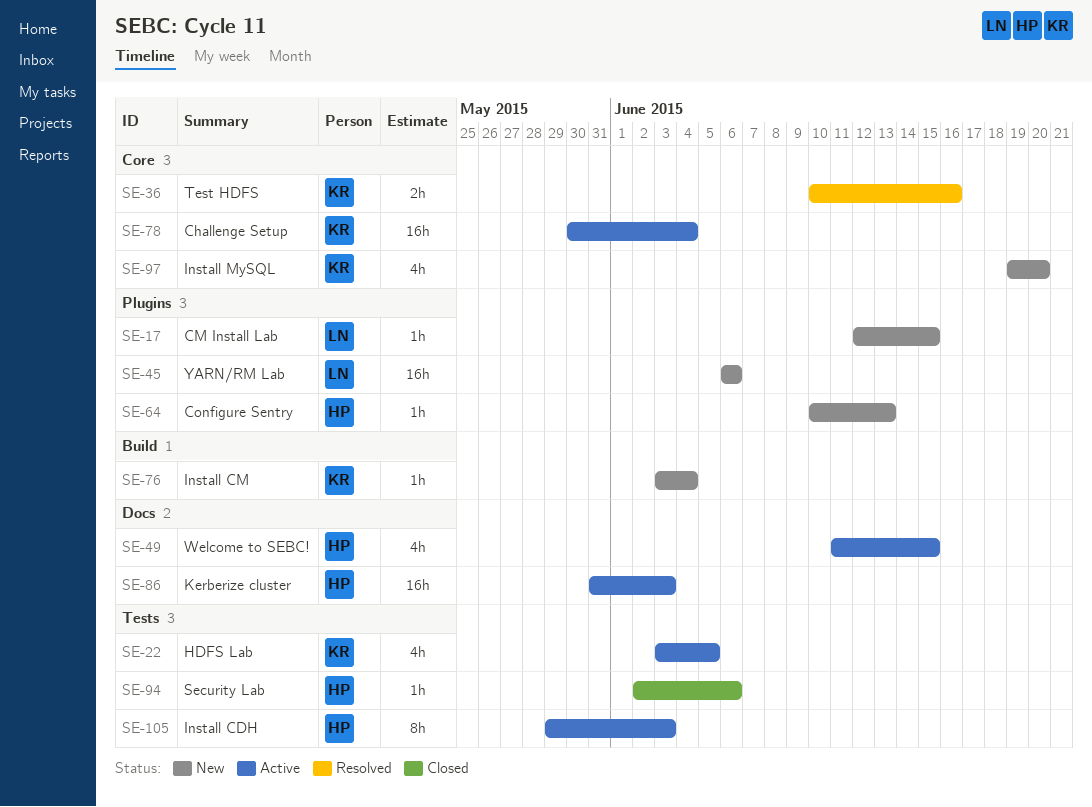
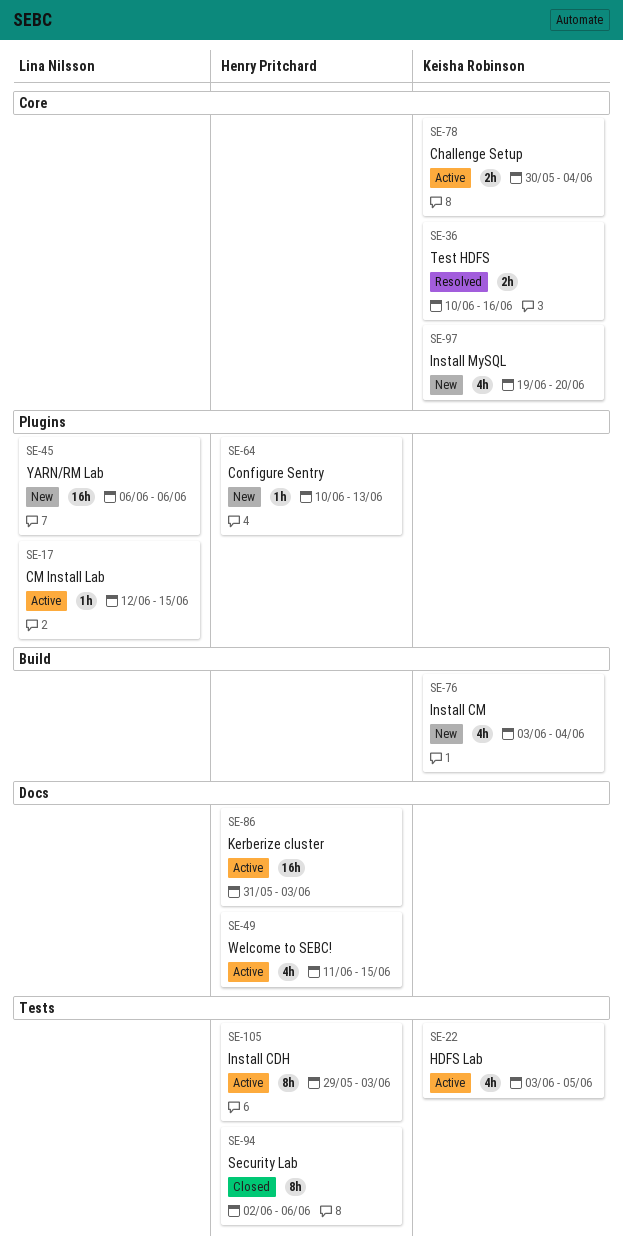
SE-17, status: New -> Active
SE-76, estimate: 1h -> 4h
SE-78, estimate: 16h -> 2h
SE-94, estimate: 1h -> 8h

